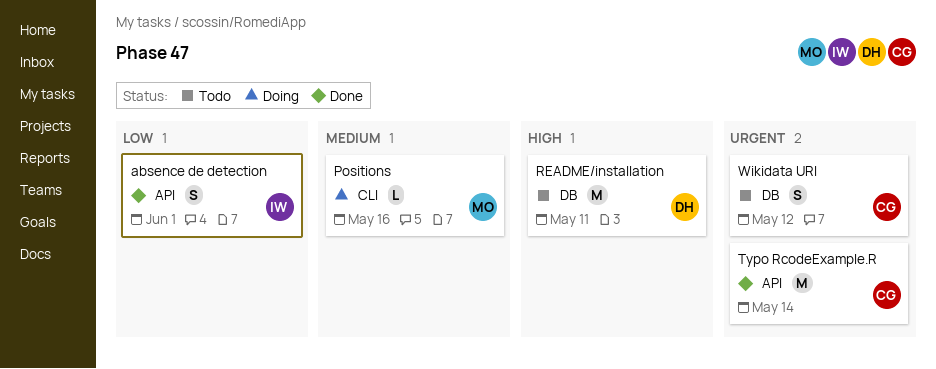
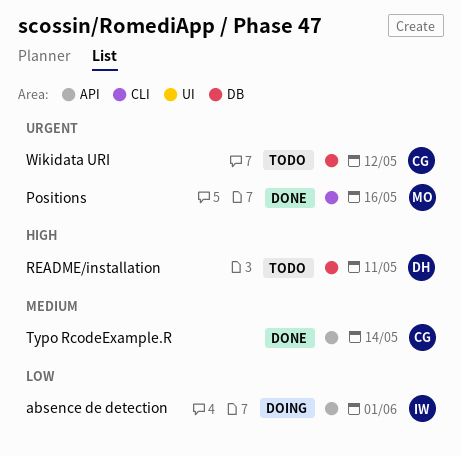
absence de detection, status: Done -> Doing
Positions, status: Doing -> Done
Positions, priority: Medium -> Urgent
Typo RcodeExample.R, priority: Urgent -> Medium

